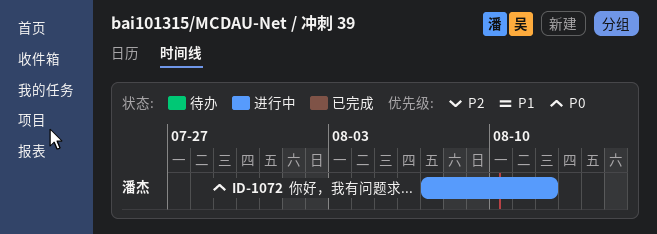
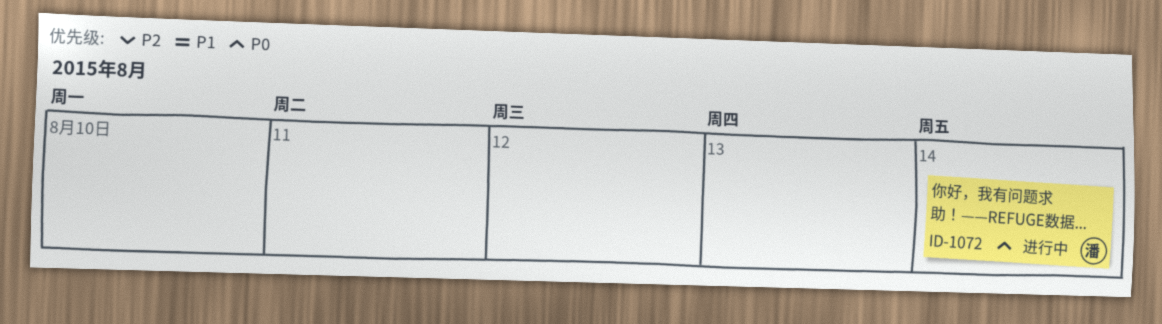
ID-1072, due: Aug 12 -> Aug 14

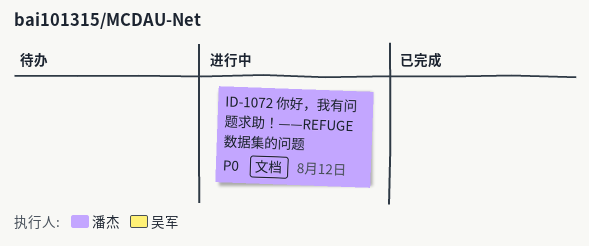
ID-1072, due: Aug 14 -> Aug 12

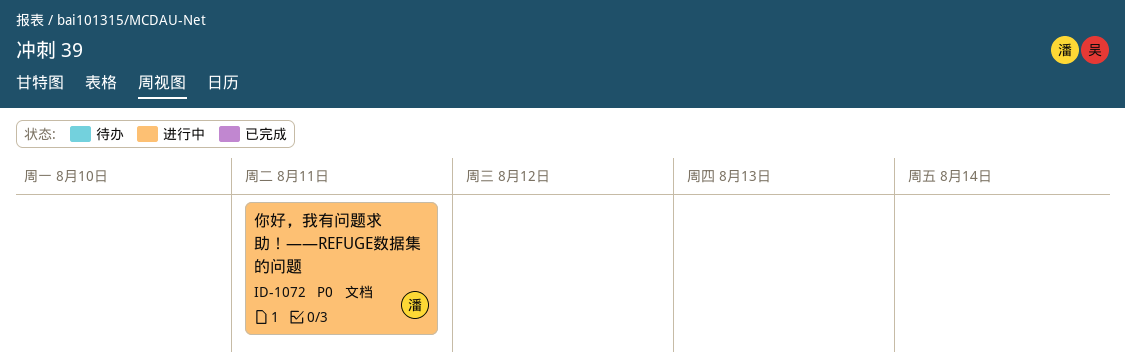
ID-1072, due: Aug 12 -> Aug 11

